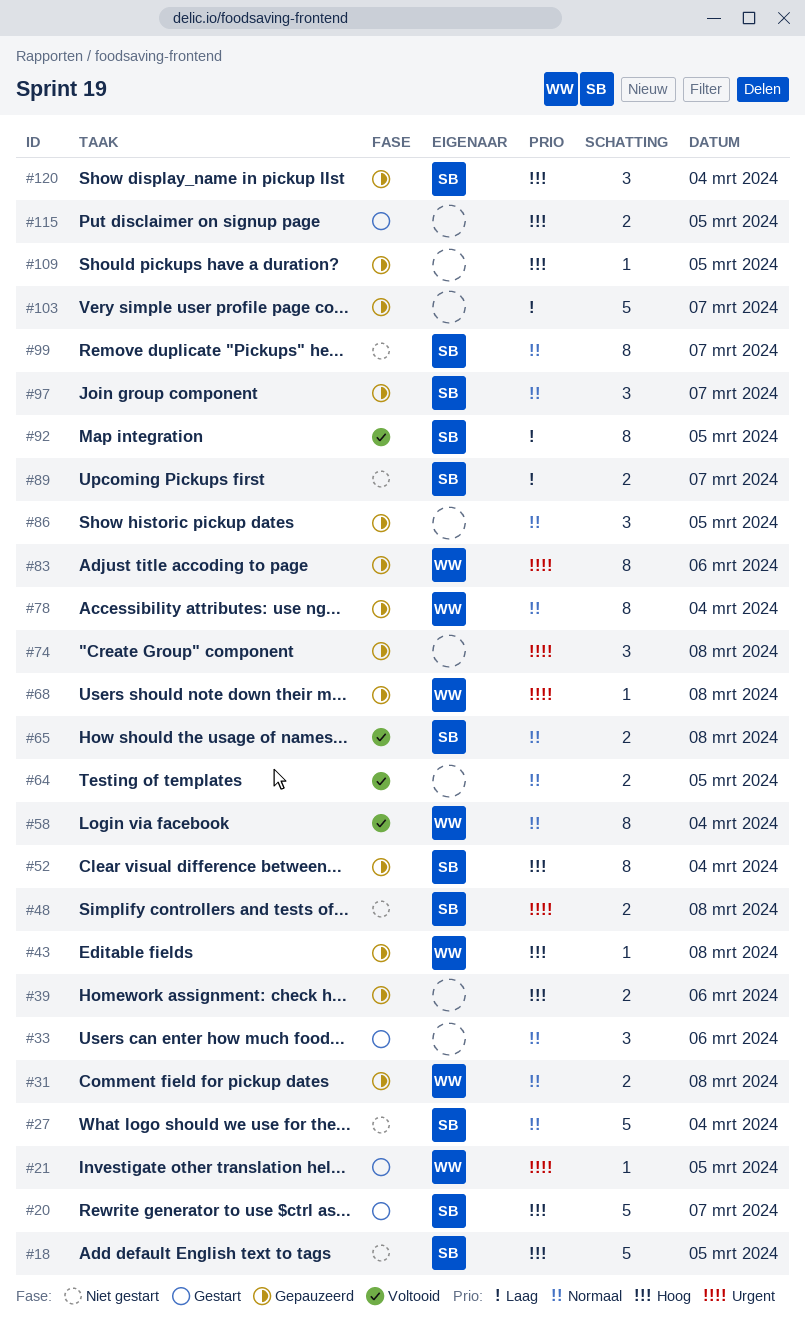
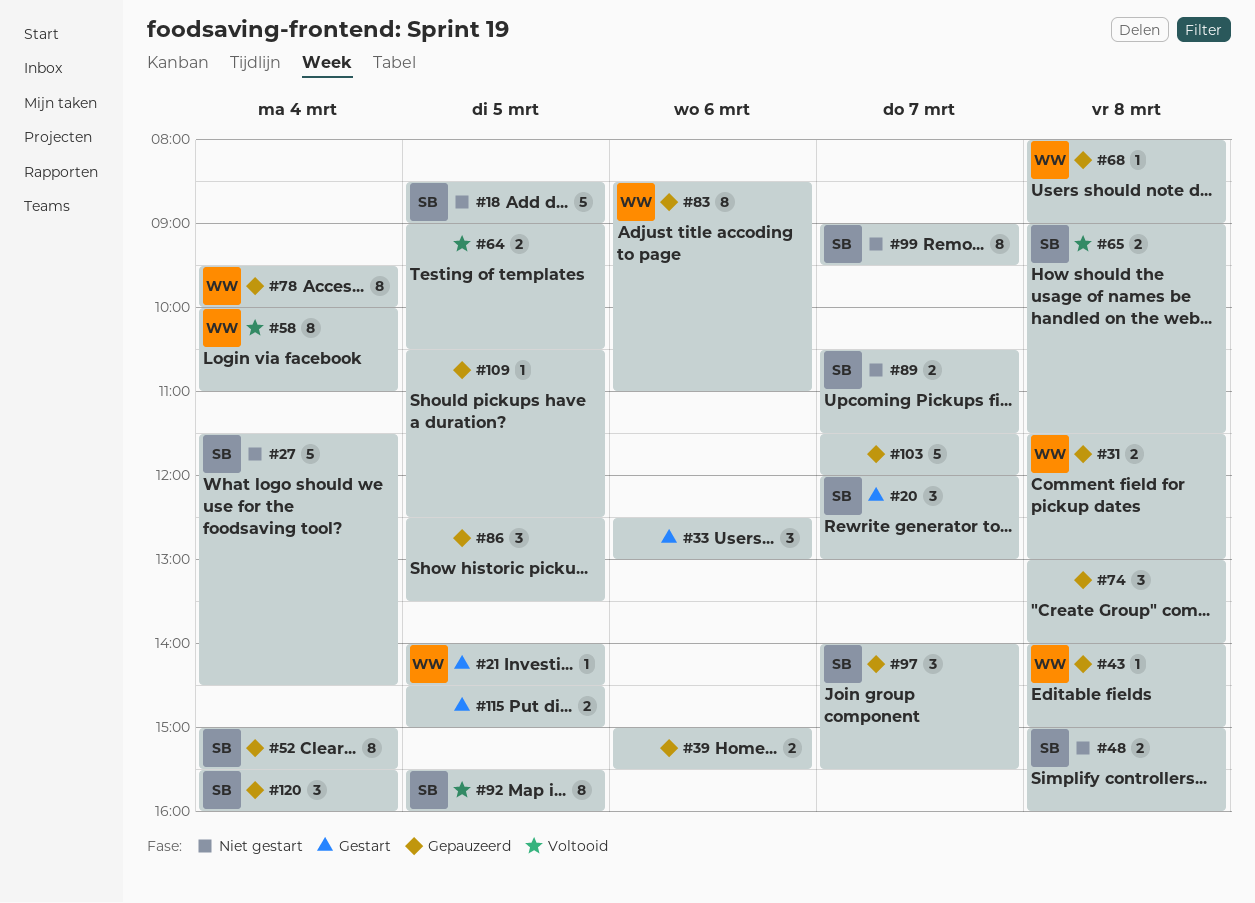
#20, estimate: 5 -> 3

